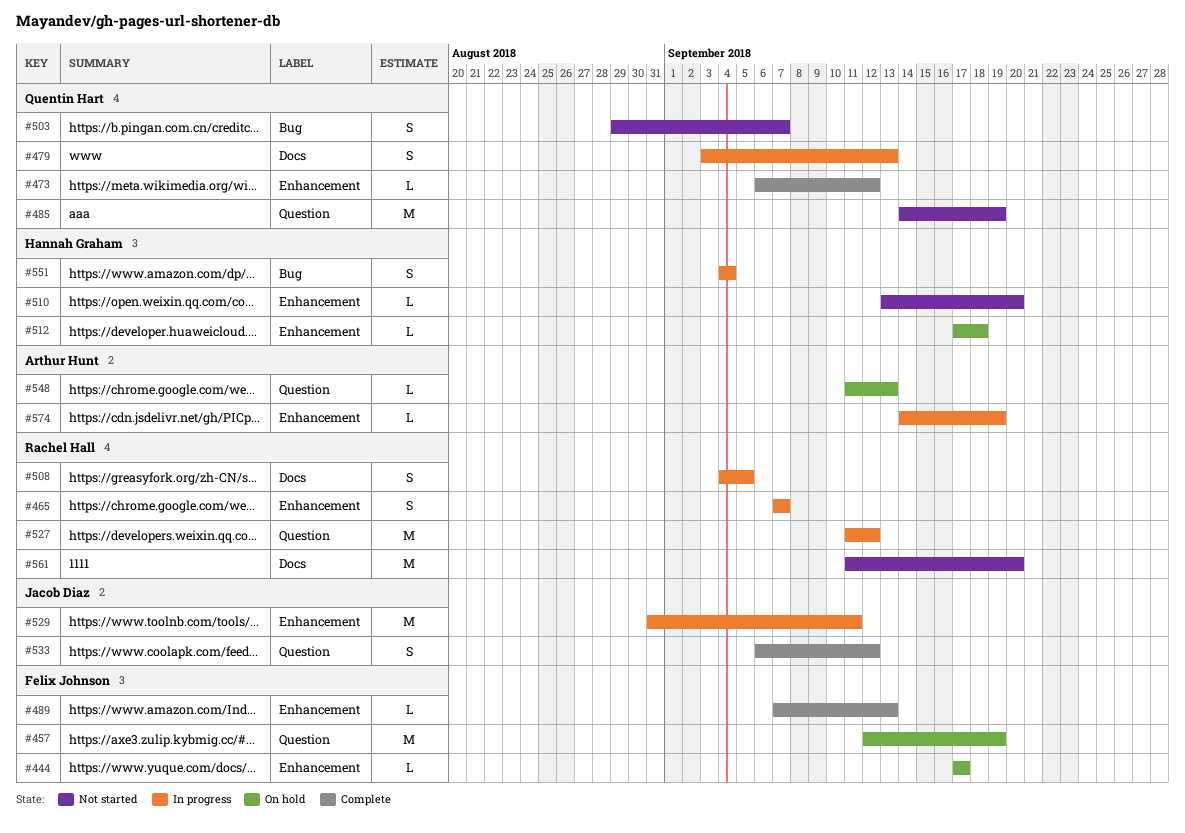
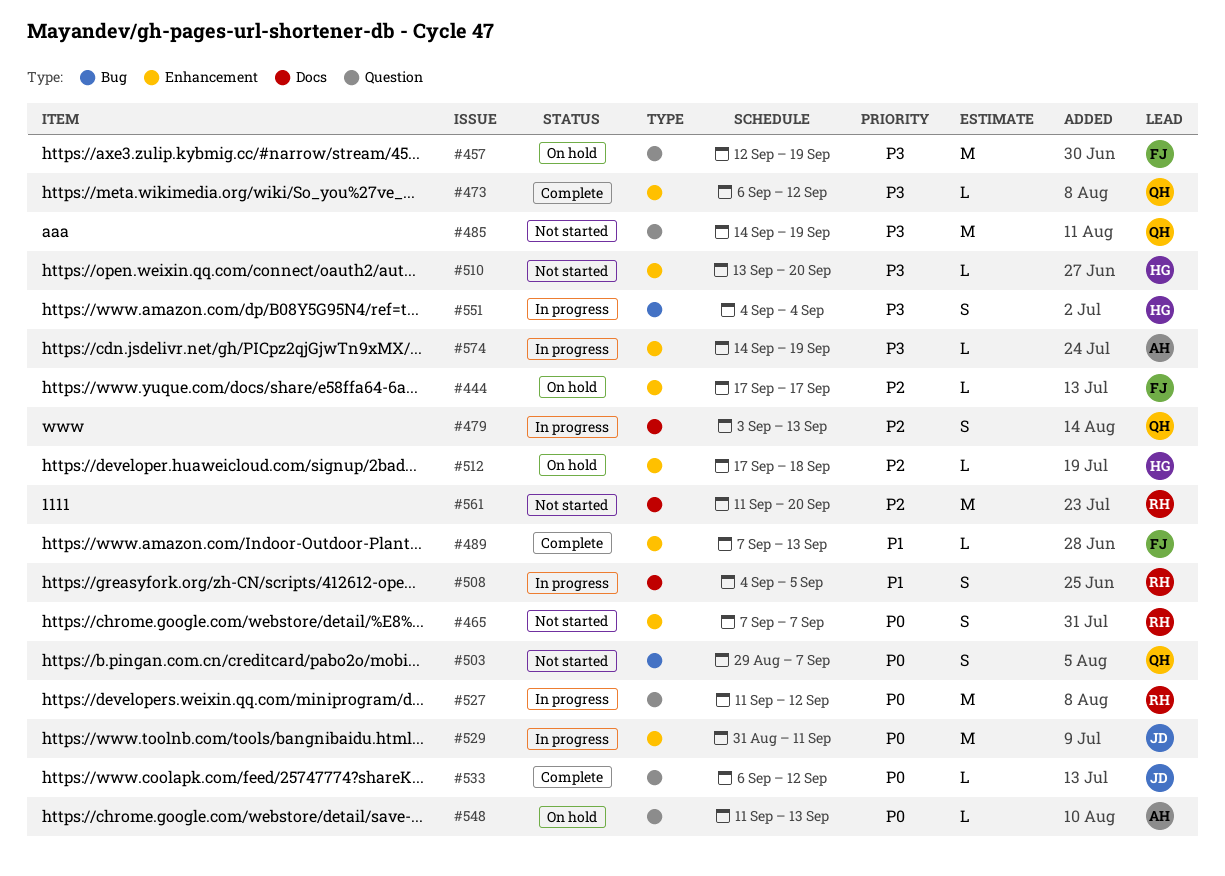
#465, status: In progress -> Not started
#533, estimate: S -> L

